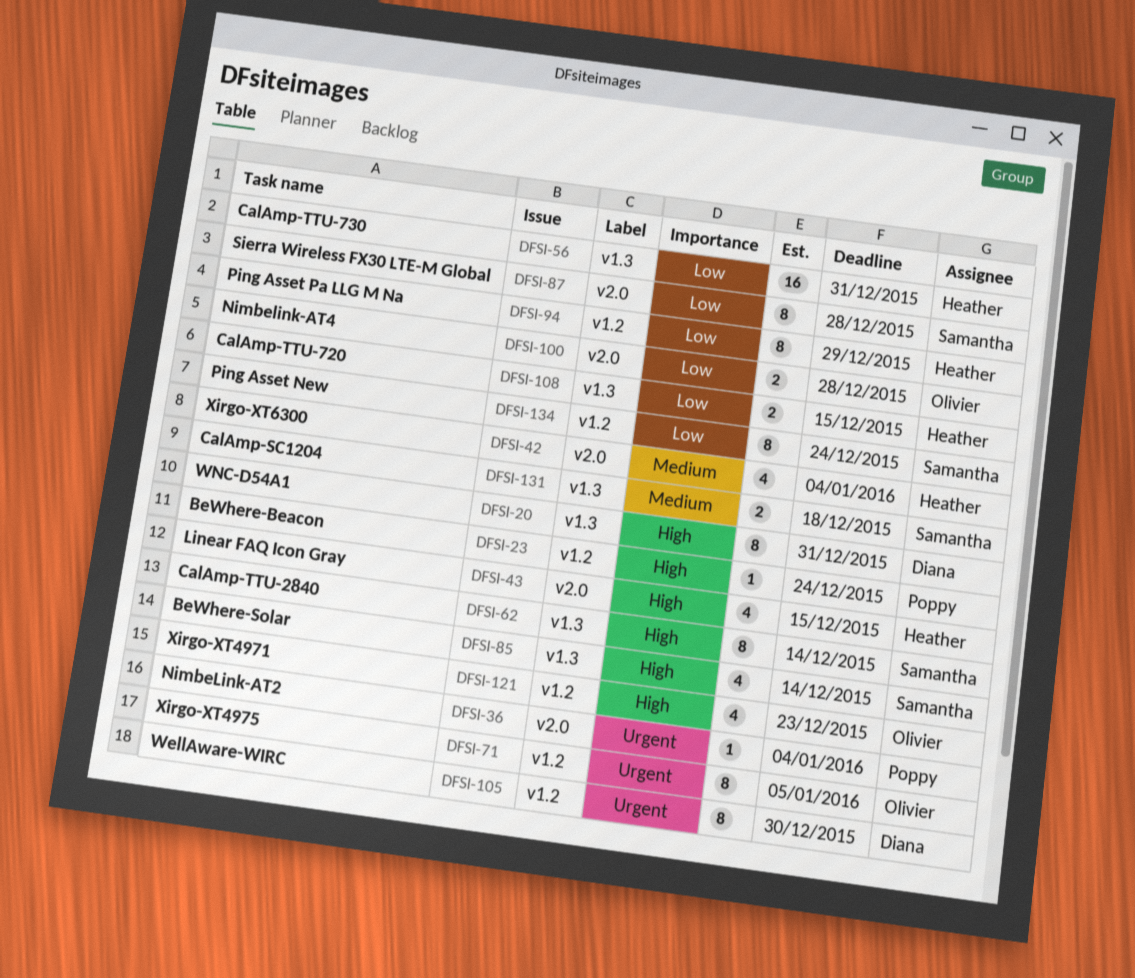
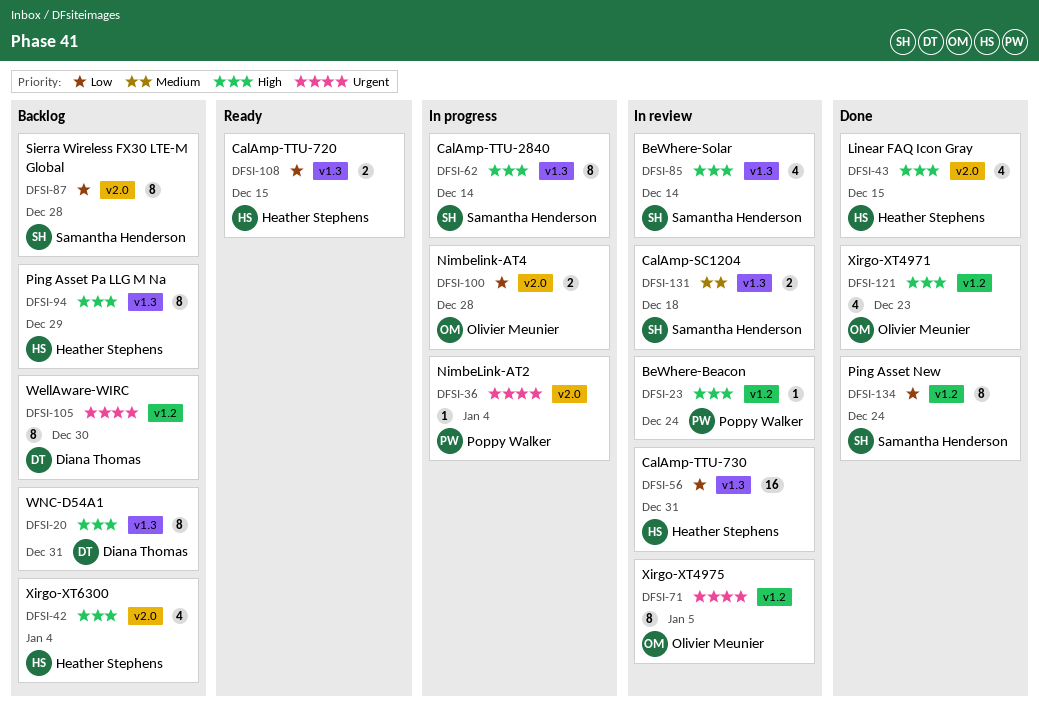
DFSI-42, priority: Medium -> High
DFSI-94, priority: Low -> High
DFSI-94, label: v1.2 -> v1.3

